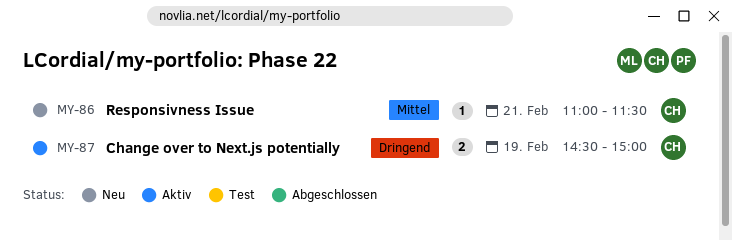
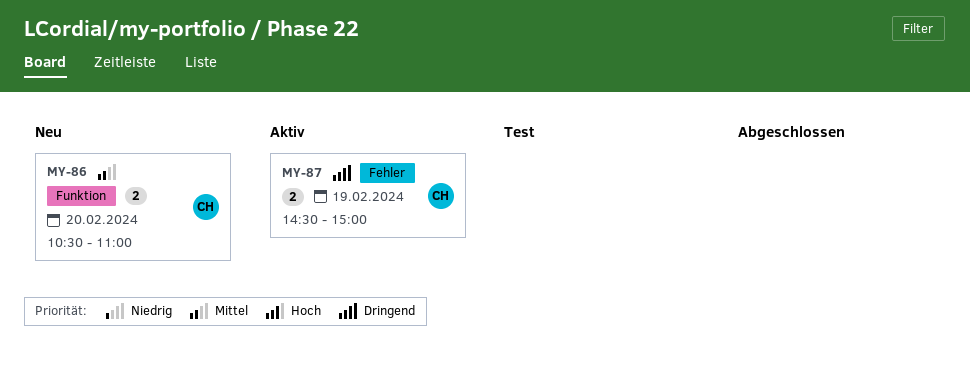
MY-86, estimate: 1 -> 2
MY-86, day: Feb 21 -> Feb 20
MY-86, begins: 11:00 -> 10:30
MY-86, ends: 11:30 -> 11:00

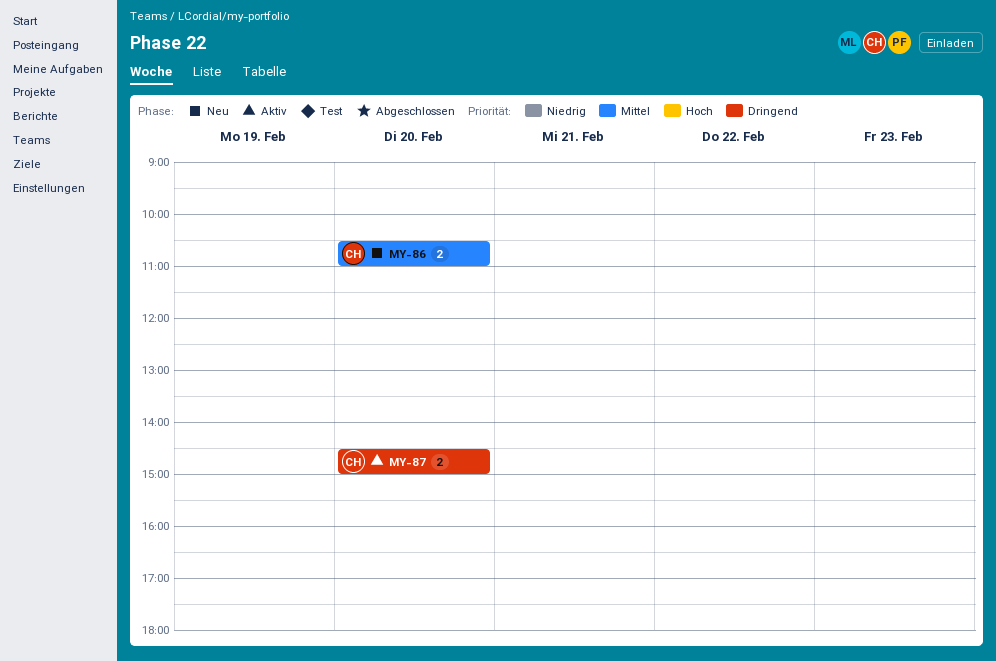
MY-87, day: Feb 19 -> Feb 20

